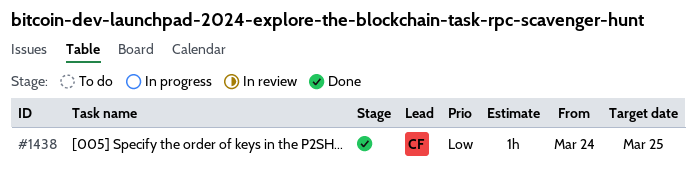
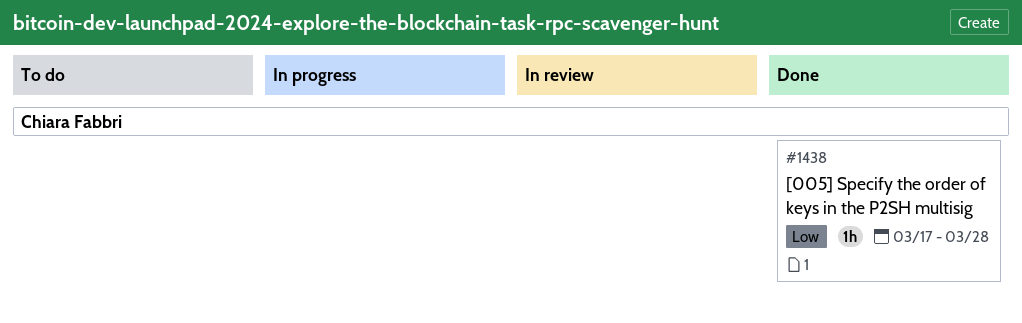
#1438, start: Mar 24 -> Mar 17
#1438, due: Mar 25 -> Mar 28

